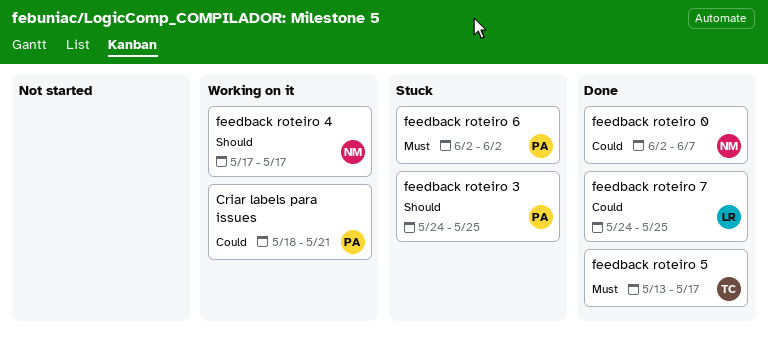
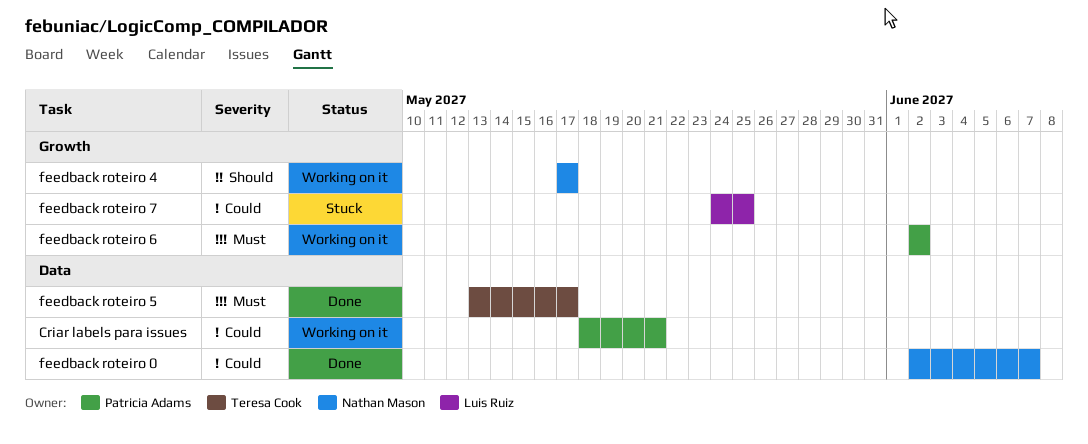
feedback roteiro 3: present -> none
feedback roteiro 6, status: Stuck -> Working on it
feedback roteiro 7, status: Done -> Stuck

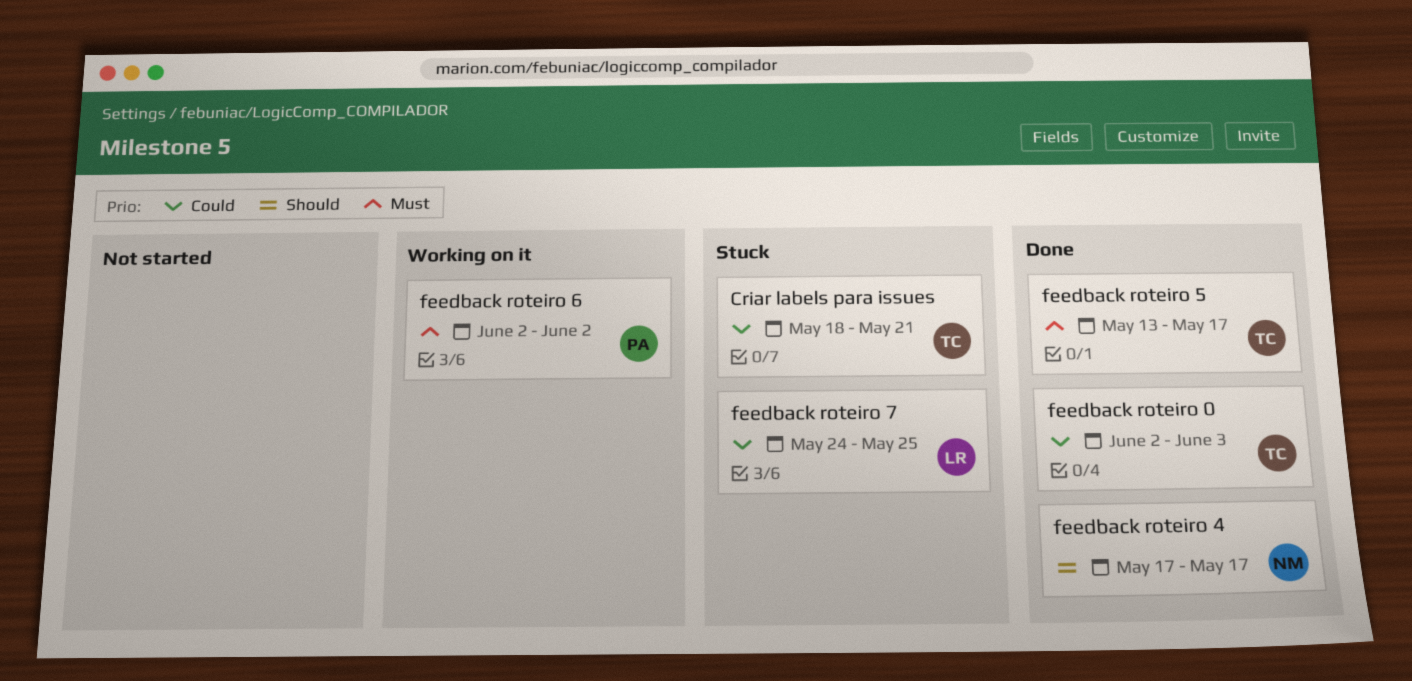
Criar labels para issues, status: Working on it -> Stuck
Criar labels para issues, owner: Patricia Adams -> Teresa Cook
feedback roteiro 0, owner: Nathan Mason -> Teresa Cook
feedback roteiro 0, due: Jun 7 -> Jun 3
feedback roteiro 4, status: Working on it -> Done

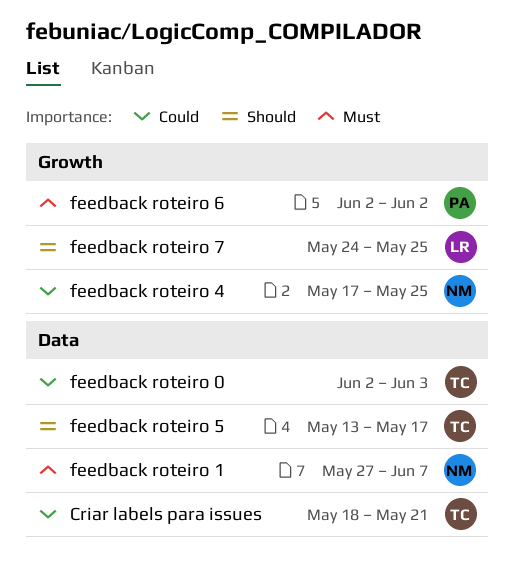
feedback roteiro 1: none -> present
feedback roteiro 4, priority: Should -> Could
feedback roteiro 4, due: May 17 -> May 25
feedback roteiro 5, priority: Must -> Should
feedback roteiro 7, priority: Could -> Should

